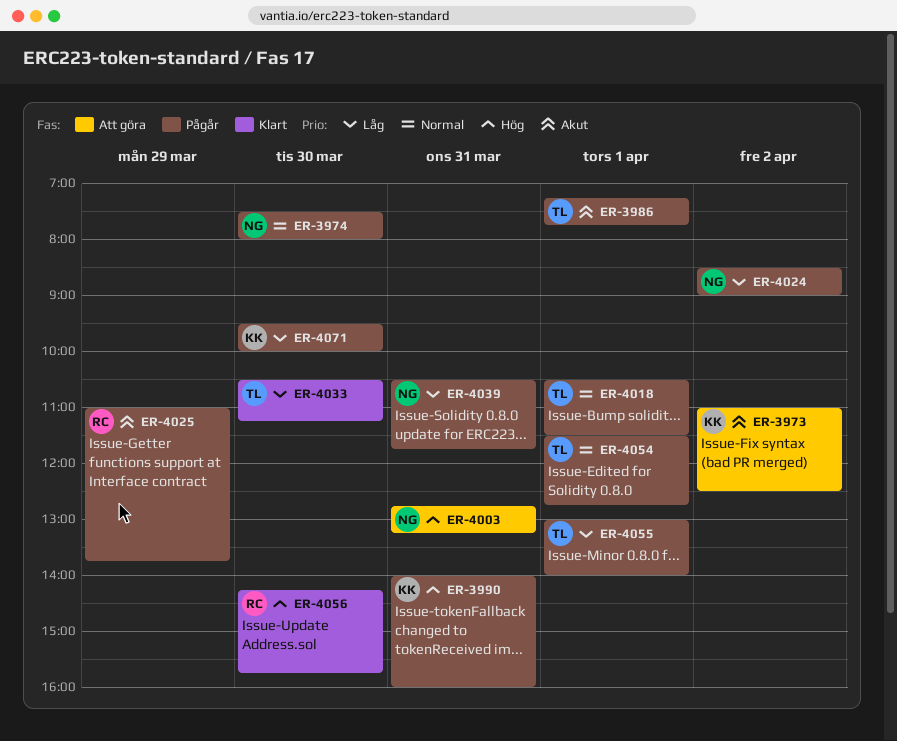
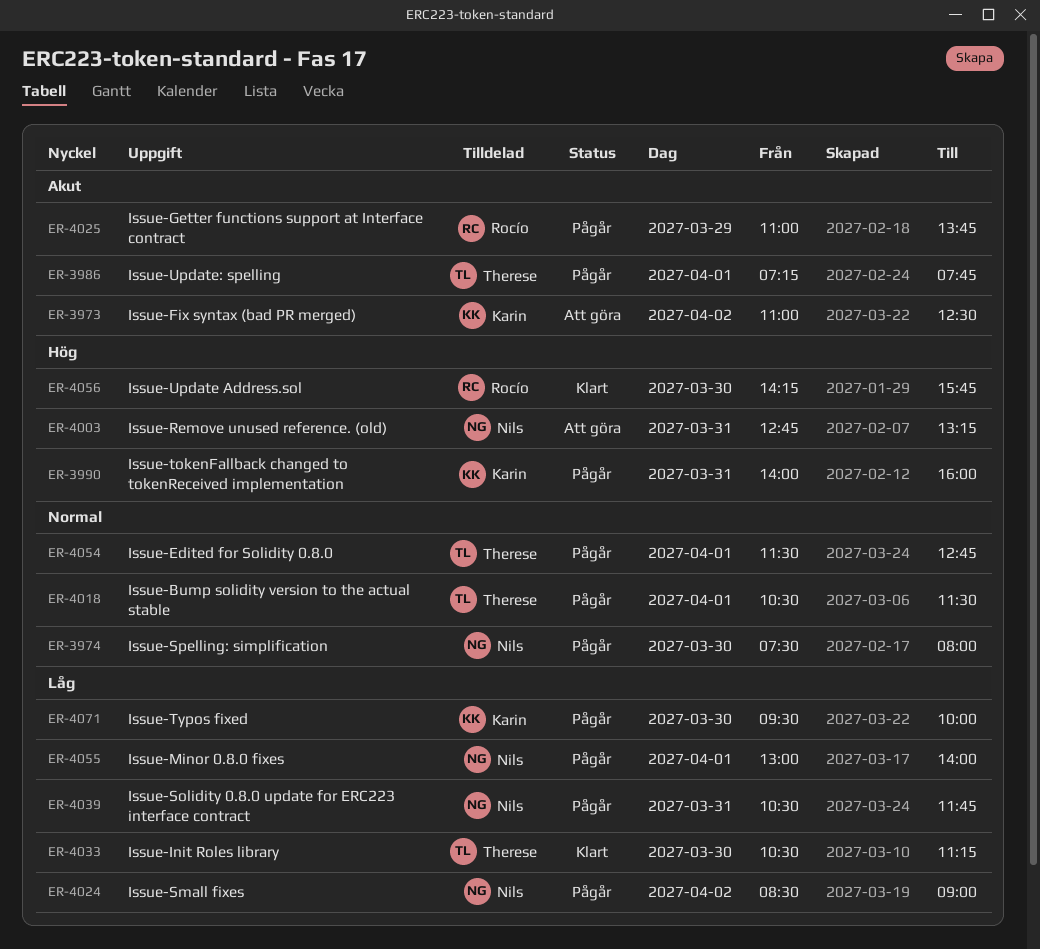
ER-4055, owner: Therese -> Nils

